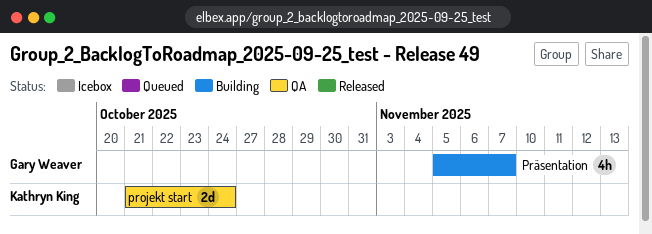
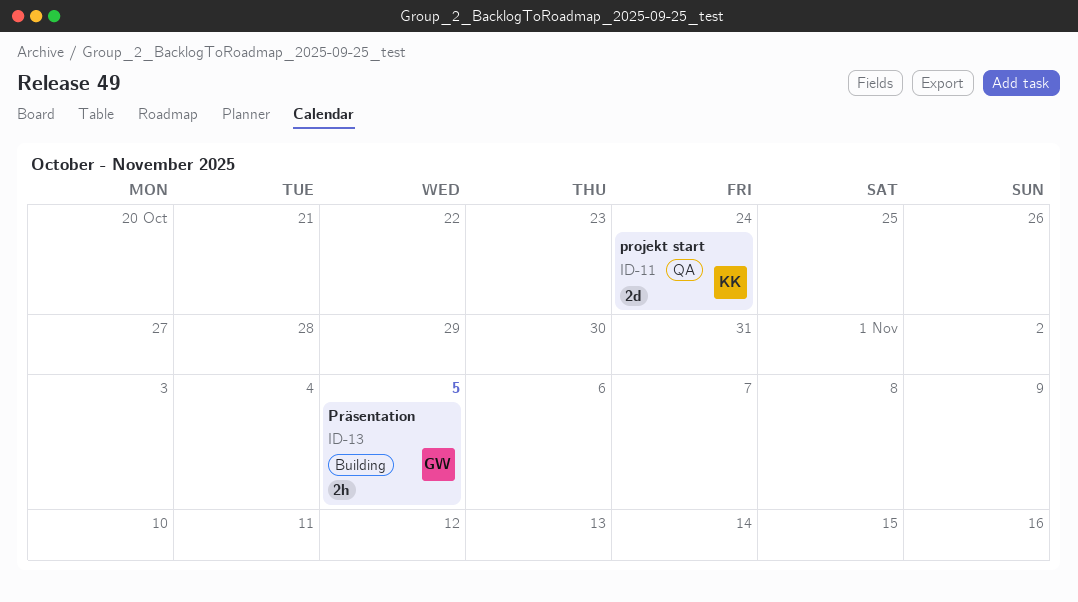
Präsentation, estimate: 4h -> 2h
Präsentation, due: Nov 7 -> Nov 5

